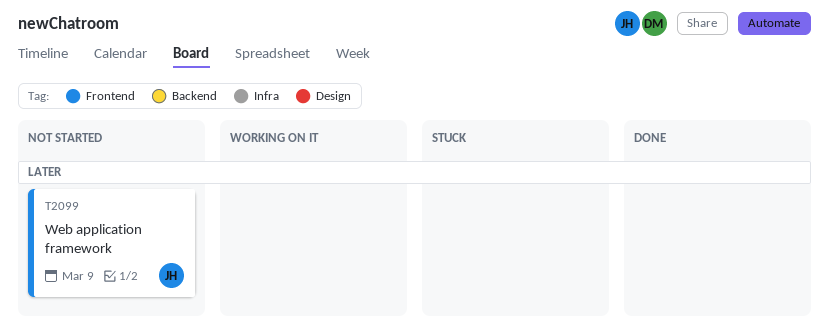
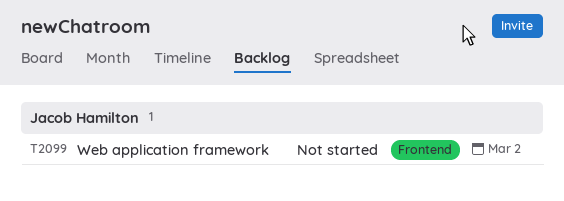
T2099, due: Mar 9 -> Mar 2

